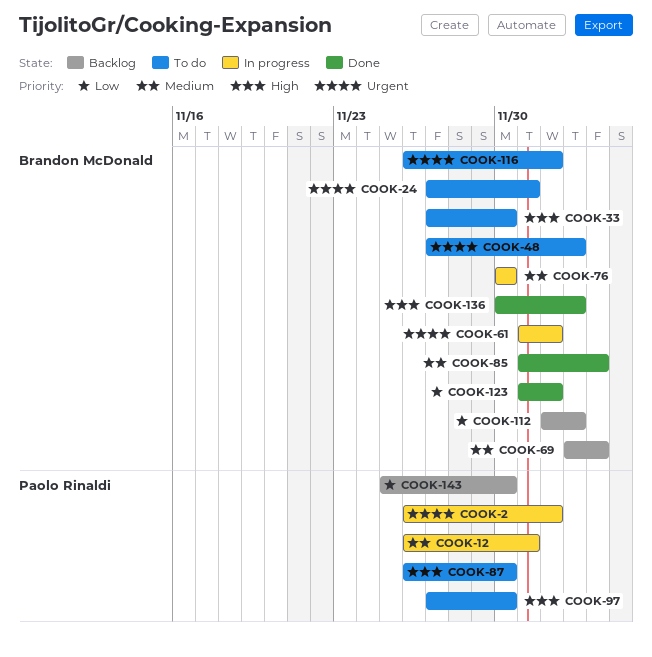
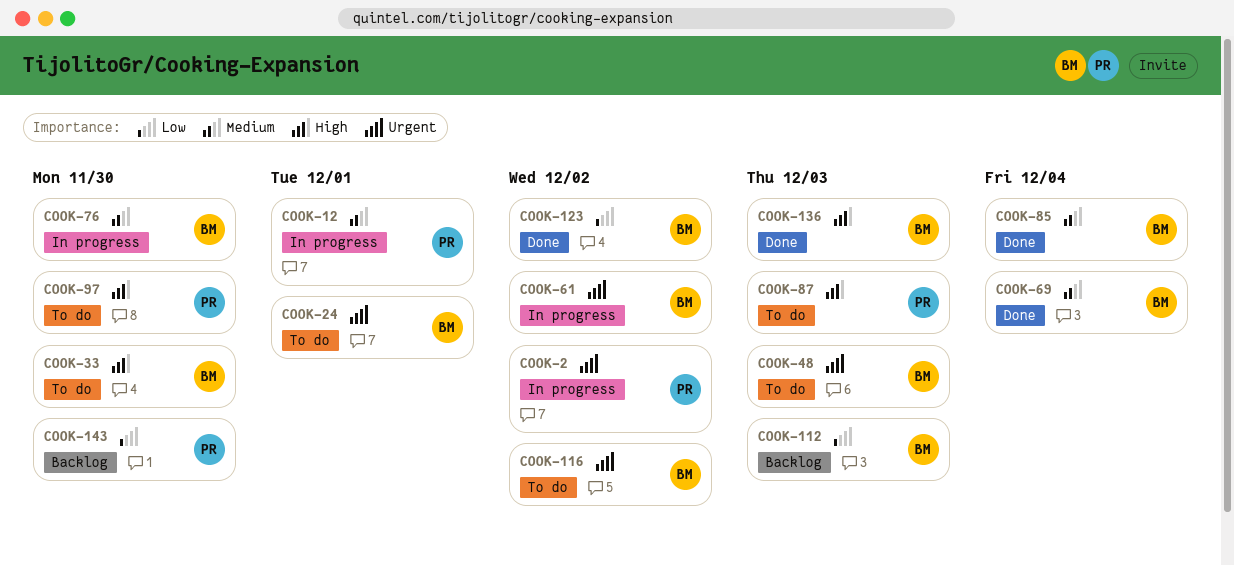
COOK-69, status: Backlog -> Done
COOK-87, due: Nov 30 -> Dec 3

